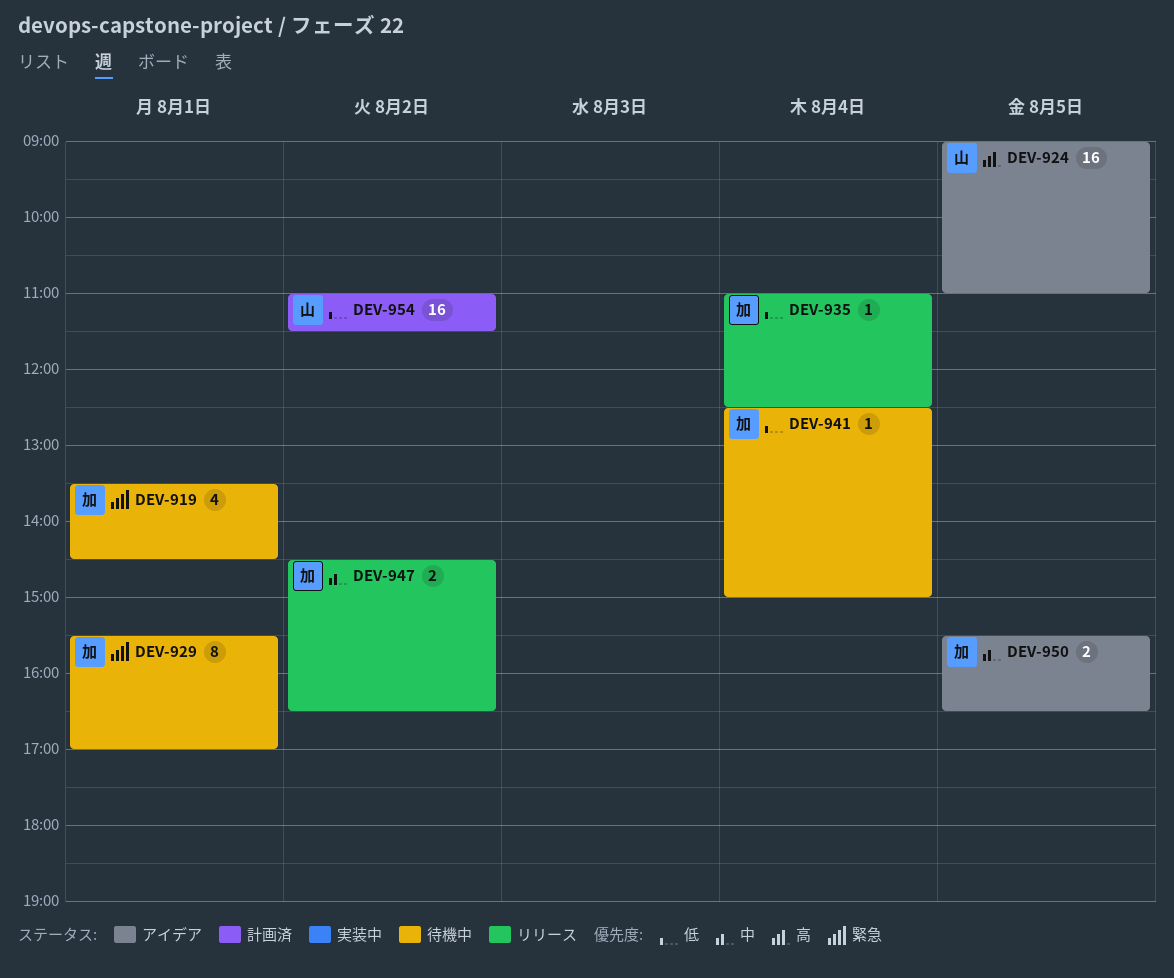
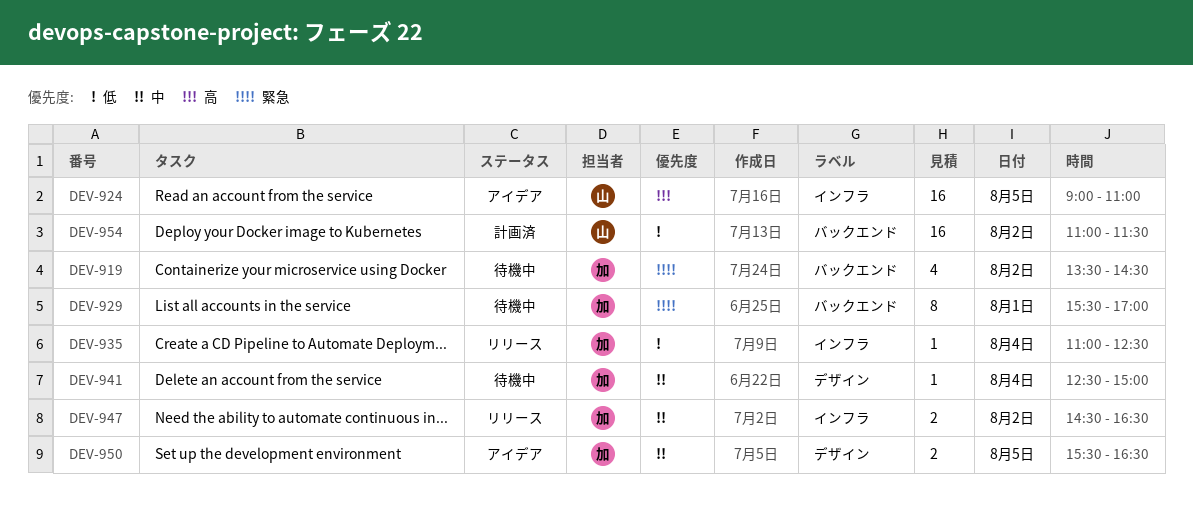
DEV-919, day: Aug 1 -> Aug 2
DEV-941, priority: 低 -> 中

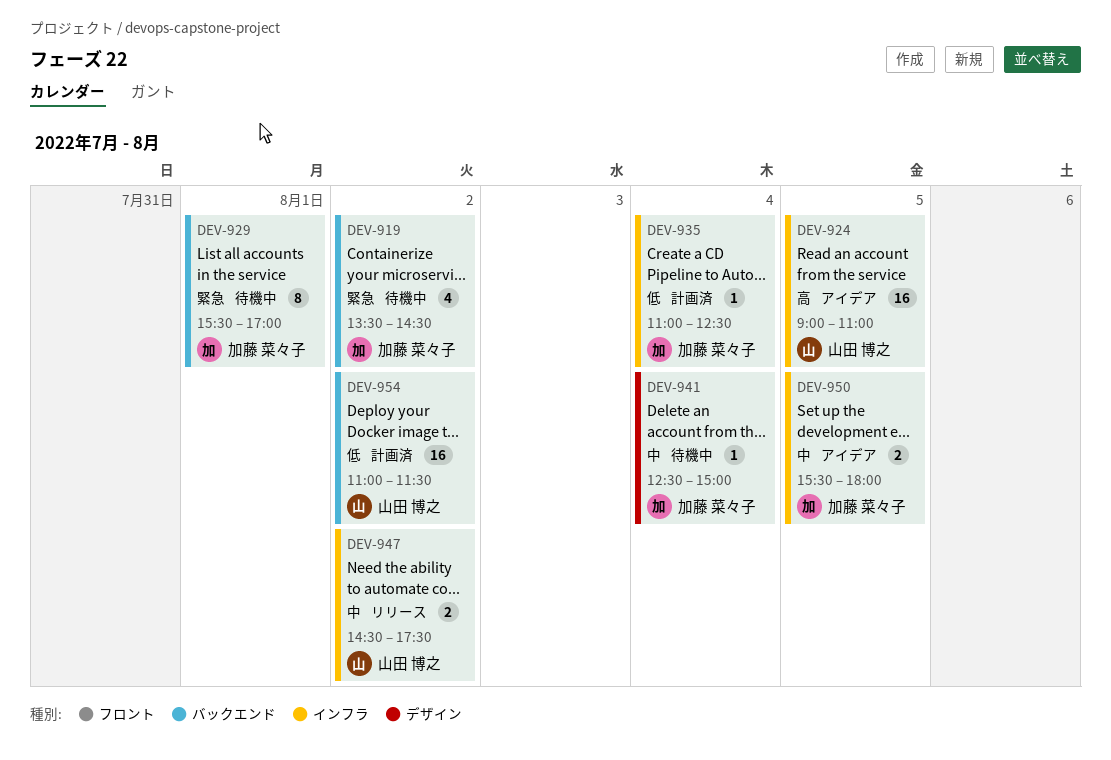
DEV-935, status: リリース -> 計画済
DEV-947, owner: 加藤 菜々子 -> 山田 博之
DEV-947, ends: 16:30 -> 17:30
DEV-950, label: デザイン -> インフラ
DEV-950, ends: 16:30 -> 18:00

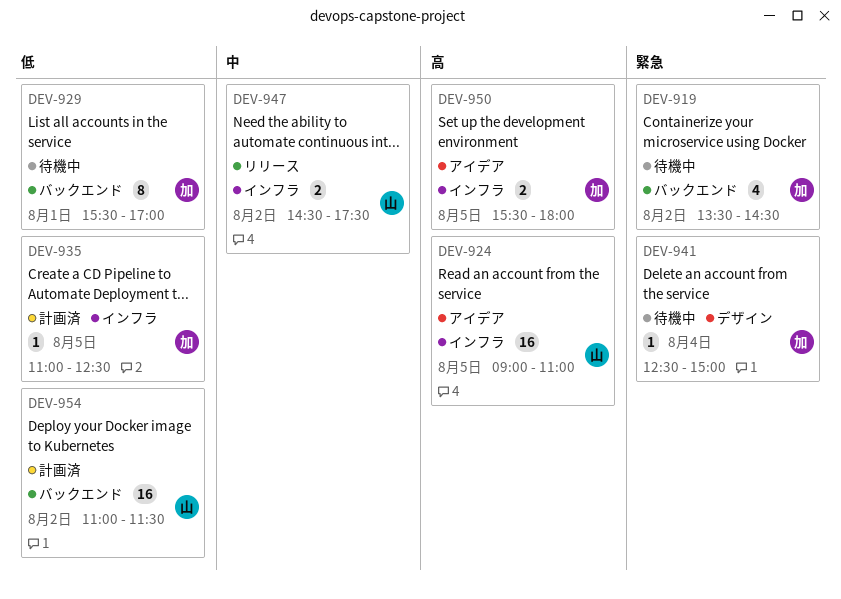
DEV-929, priority: 緊急 -> 低
DEV-935, day: Aug 4 -> Aug 5
DEV-941, priority: 中 -> 緊急
DEV-950, priority: 中 -> 高

